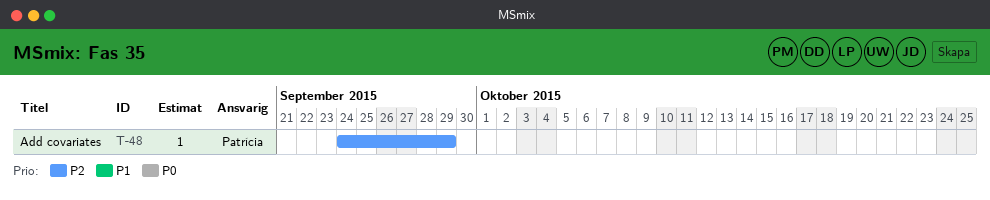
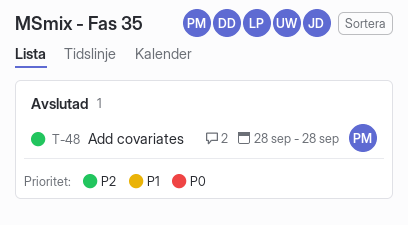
T-48, start: Sep 24 -> Sep 28
T-48, due: Sep 29 -> Sep 28

